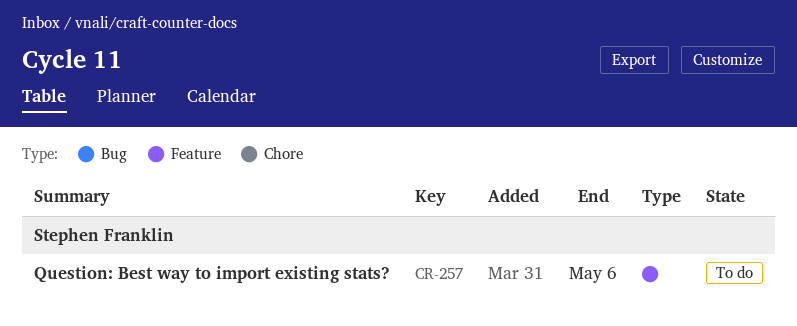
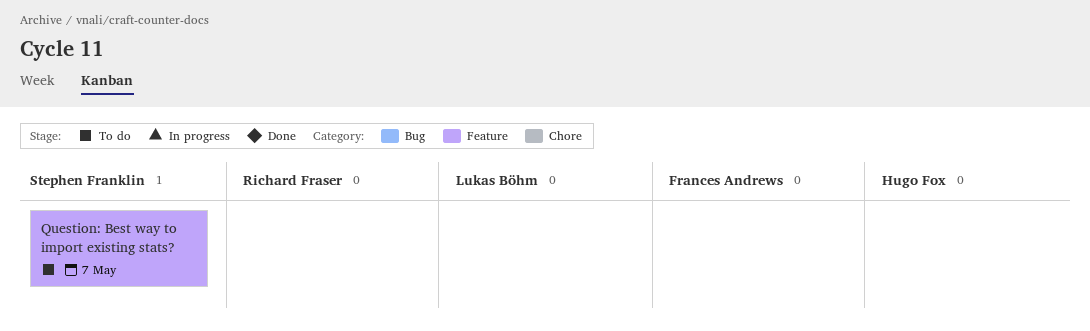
Question: Best way to import existing stats?, due: May 6 -> May 7

